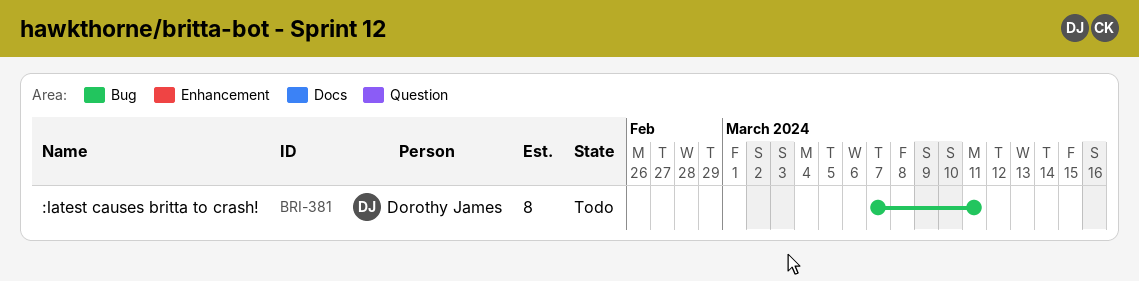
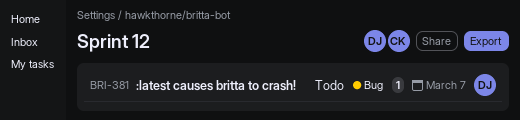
BRI-381, estimate: 8 -> 1
BRI-381, due: Mar 11 -> Mar 7

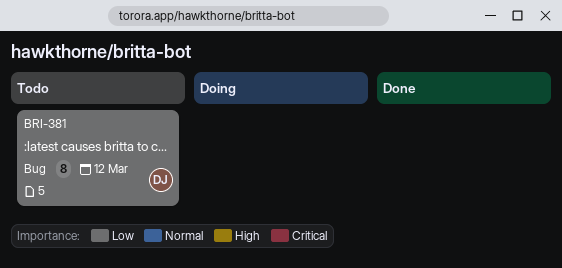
BRI-381, estimate: 1 -> 8
BRI-381, due: Mar 7 -> Mar 12

